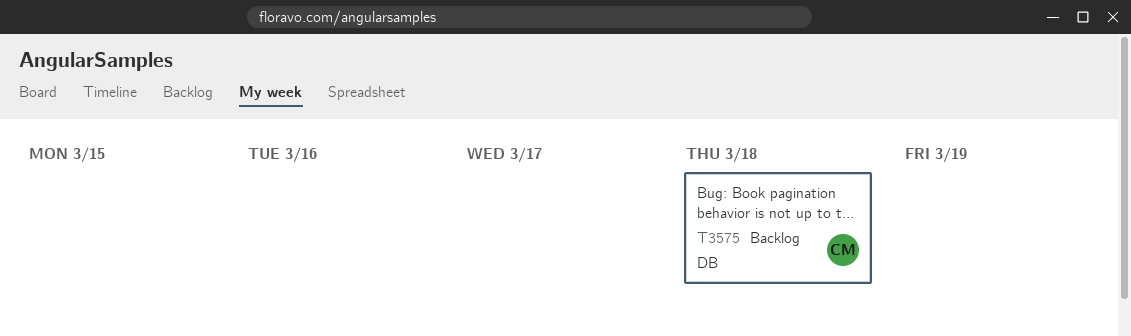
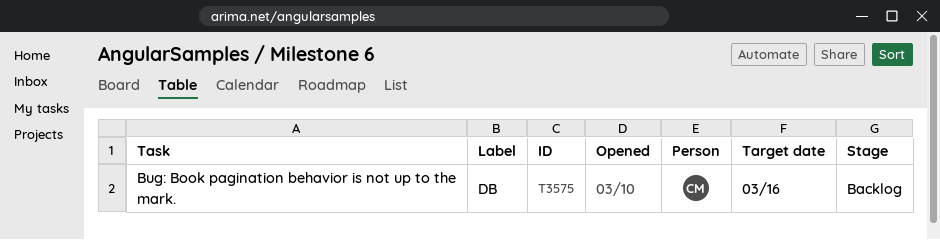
T3575, due: Mar 18 -> Mar 16

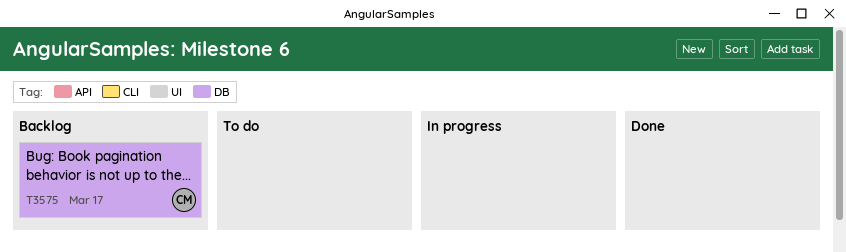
T3575, due: Mar 16 -> Mar 17

